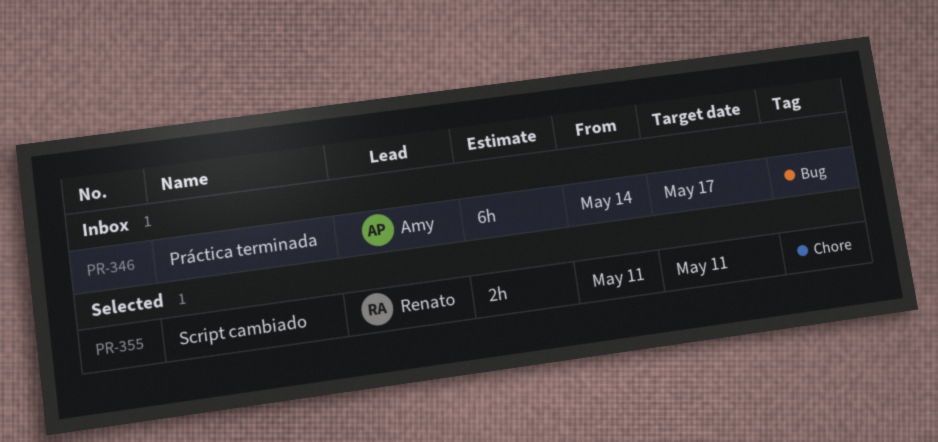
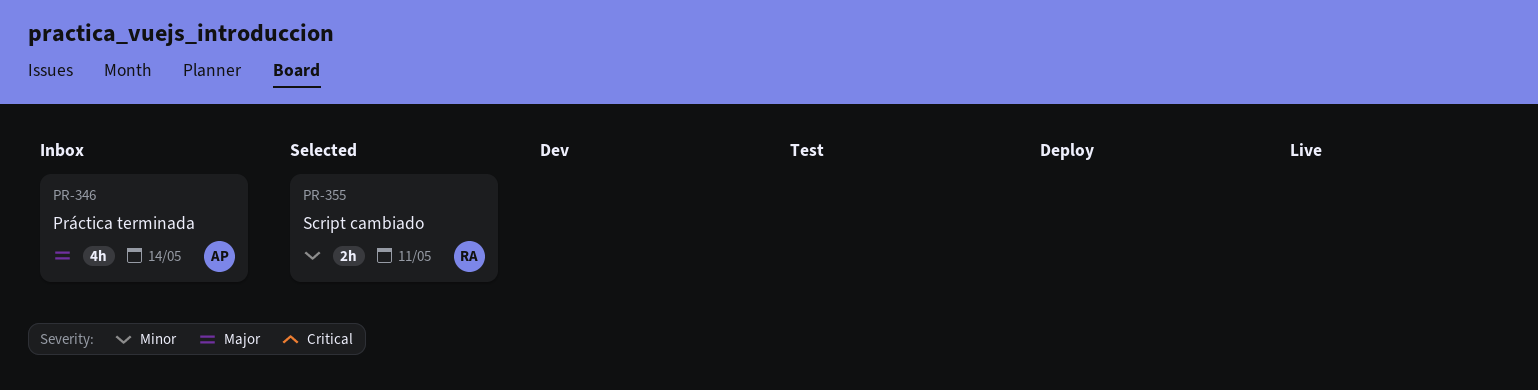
PR-346, estimate: 6h -> 4h
PR-346, due: May 17 -> May 14

